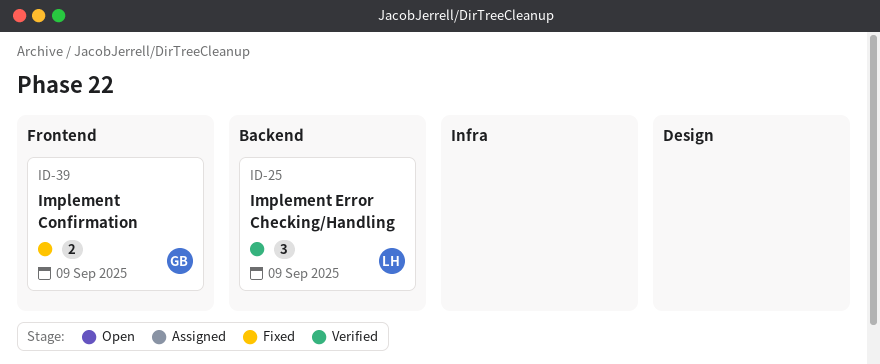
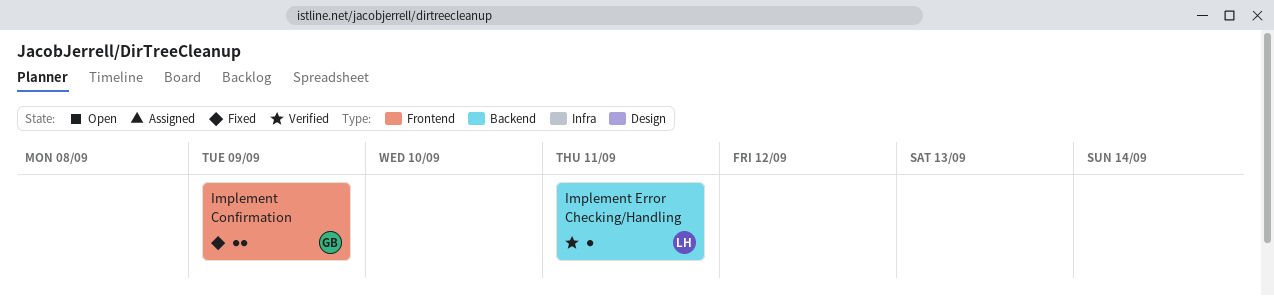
Implement Error Checking/Handling, estimate: 3 -> 1
Implement Error Checking/Handling, due: Sep 9 -> Sep 11

